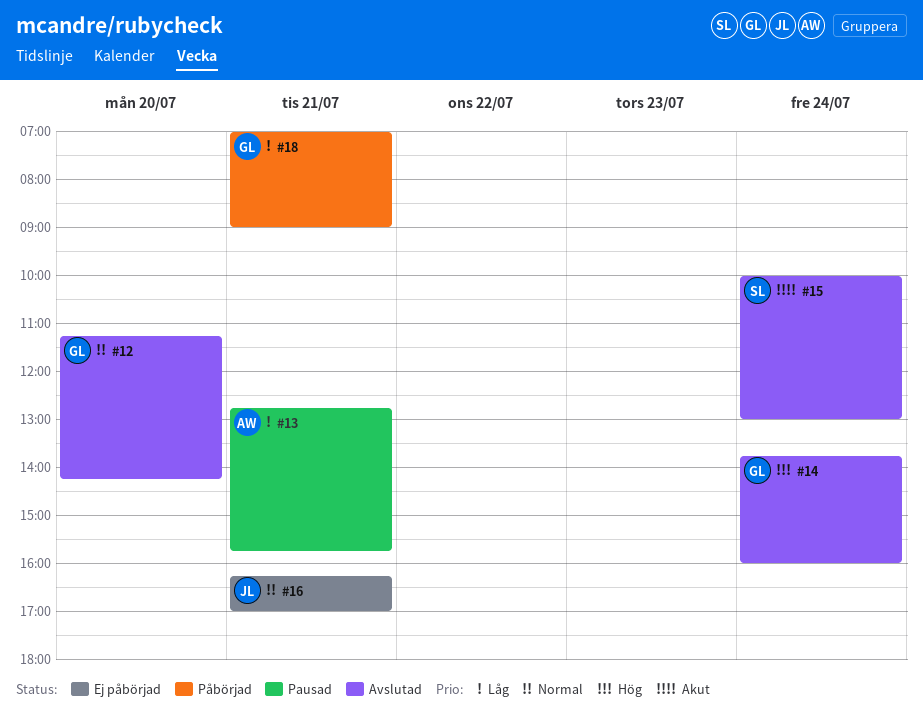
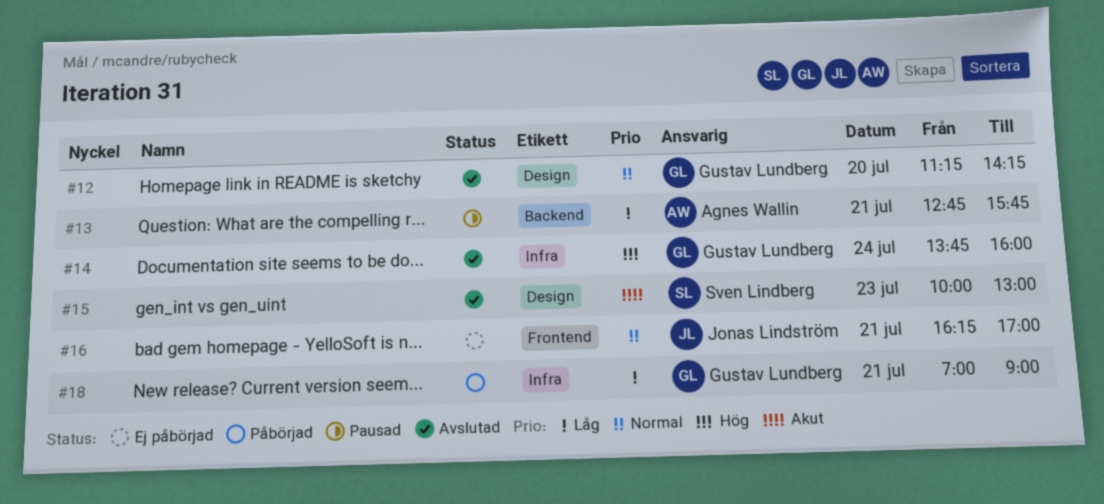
#15, day: Jul 24 -> Jul 23

